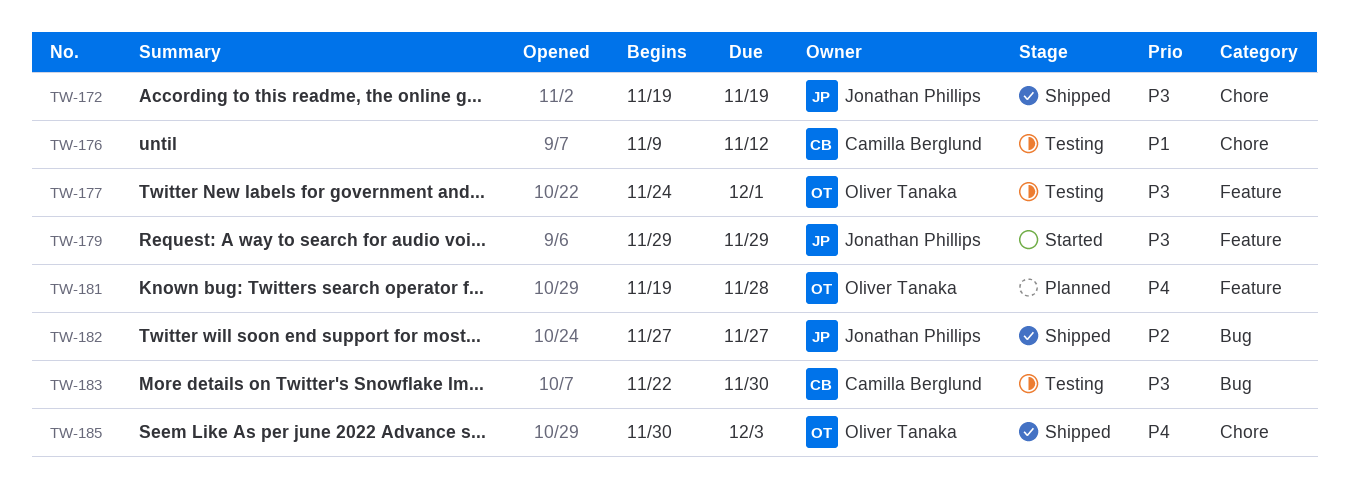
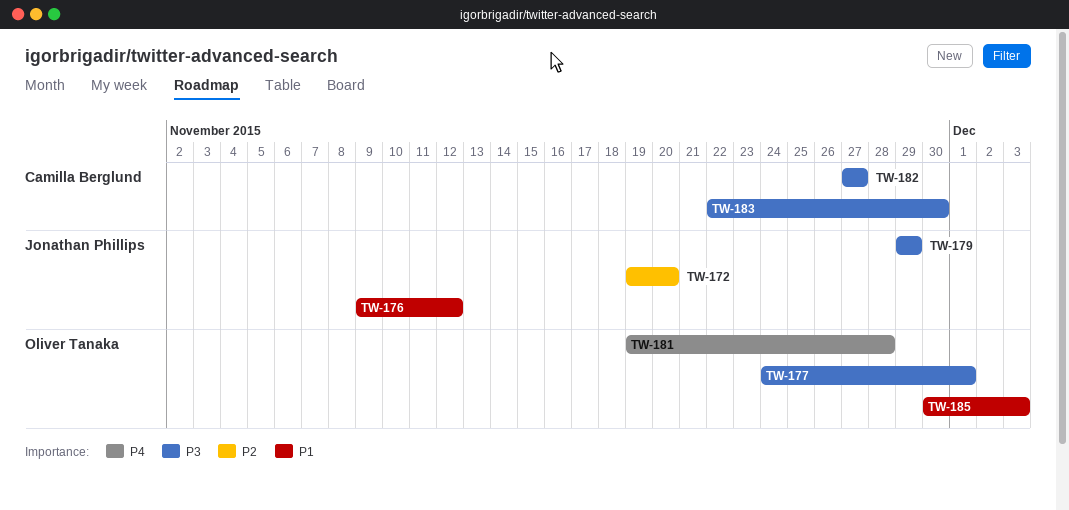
TW-172, priority: P3 -> P2
TW-172, due: Nov 19 -> Nov 20
TW-176, owner: Camilla Berglund -> Jonathan Phillips
TW-182, owner: Jonathan Phillips -> Camilla Berglund
TW-182, priority: P2 -> P3
TW-185, priority: P4 -> P1

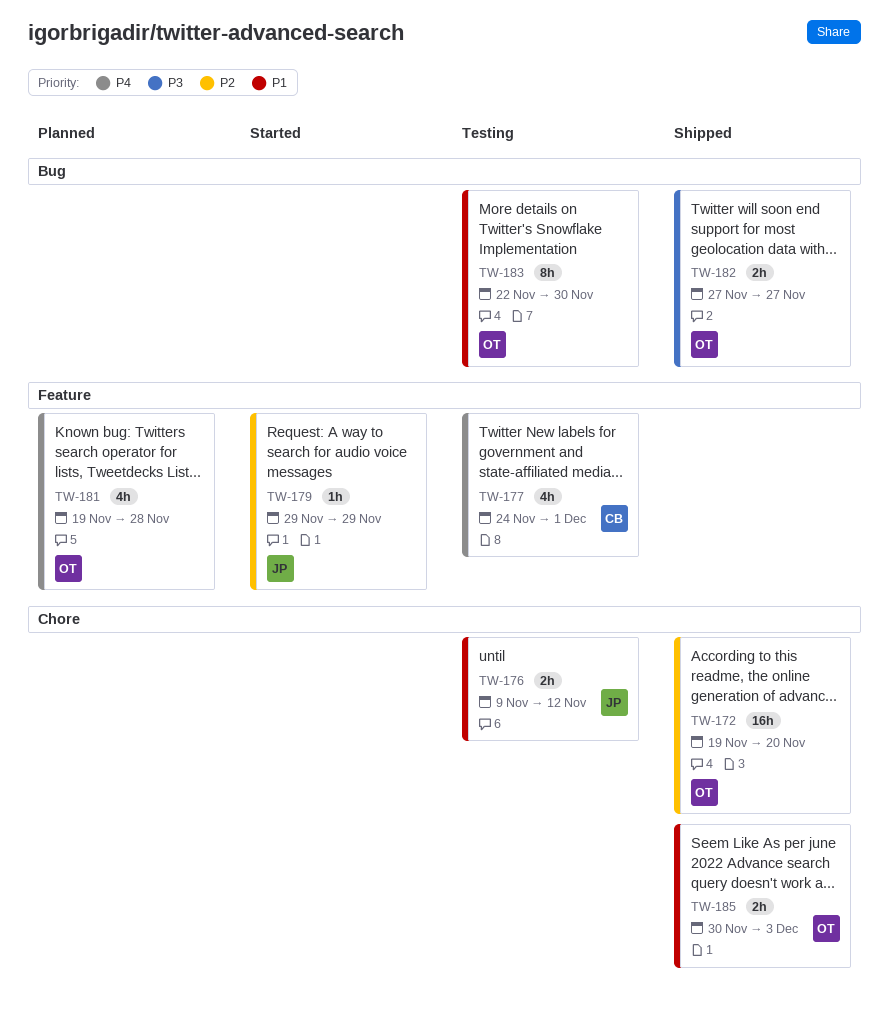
TW-172, owner: Jonathan Phillips -> Oliver Tanaka
TW-177, owner: Oliver Tanaka -> Camilla Berglund
TW-177, priority: P3 -> P4
TW-179, priority: P3 -> P2
TW-182, owner: Camilla Berglund -> Oliver Tanaka
TW-183, owner: Camilla Berglund -> Oliver Tanaka
TW-183, priority: P3 -> P1

